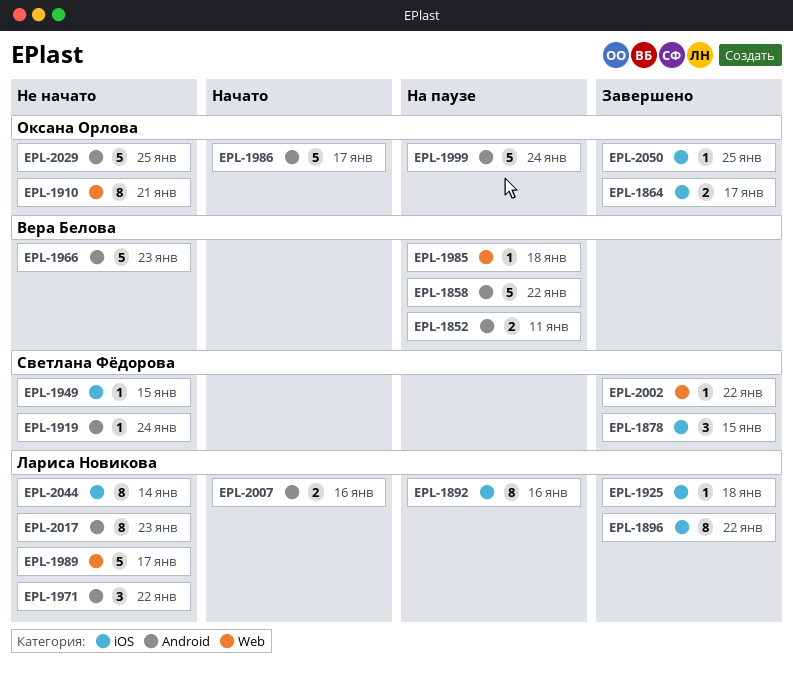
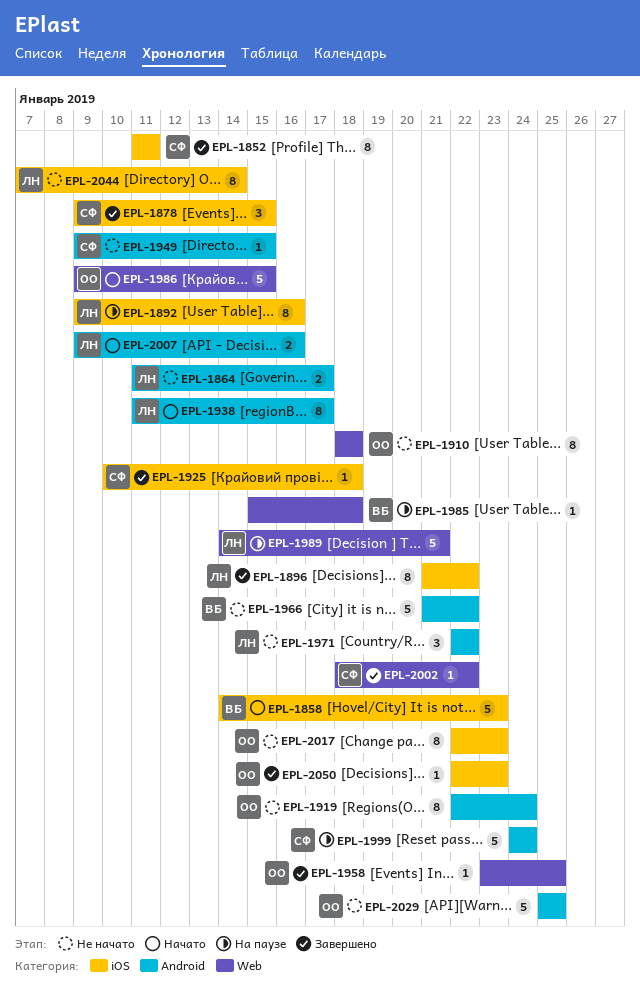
EPL-1852, status: На паузе -> Завершено
EPL-1852, owner: Вера Белова -> Светлана Фёдорова
EPL-1852, label: Android -> iOS
EPL-1852, estimate: 2 -> 8
EPL-1858, status: На паузе -> Начато
EPL-1858, label: Android -> iOS
EPL-1858, due: Jan 22 -> Jan 23
EPL-1864, status: Завершено -> Не начато
EPL-1864, owner: Оксана Орлова -> Лариса Новикова
EPL-1864, label: iOS -> Android
EPL-1910, due: Jan 21 -> Jan 18
EPL-1919, owner: Светлана Фёдорова -> Оксана Орлова
EPL-1919, estimate: 1 -> 8
EPL-1925, owner: Лариса Новикова -> Светлана Фёдорова
EPL-1938: none -> present
EPL-1949, label: iOS -> Android
EPL-1958: none -> present
EPL-1966, due: Jan 23 -> Jan 22
EPL-1986, label: Android -> Web
EPL-1986, due: Jan 17 -> Jan 15
EPL-1989, status: Не начато -> На паузе
EPL-1989, due: Jan 17 -> Jan 21
EPL-1999, owner: Оксана Орлова -> Светлана Фёдорова
EPL-2017, owner: Лариса Новикова -> Оксана Орлова
EPL-2017, label: Android -> iOS
EPL-2050, due: Jan 25 -> Jan 23

